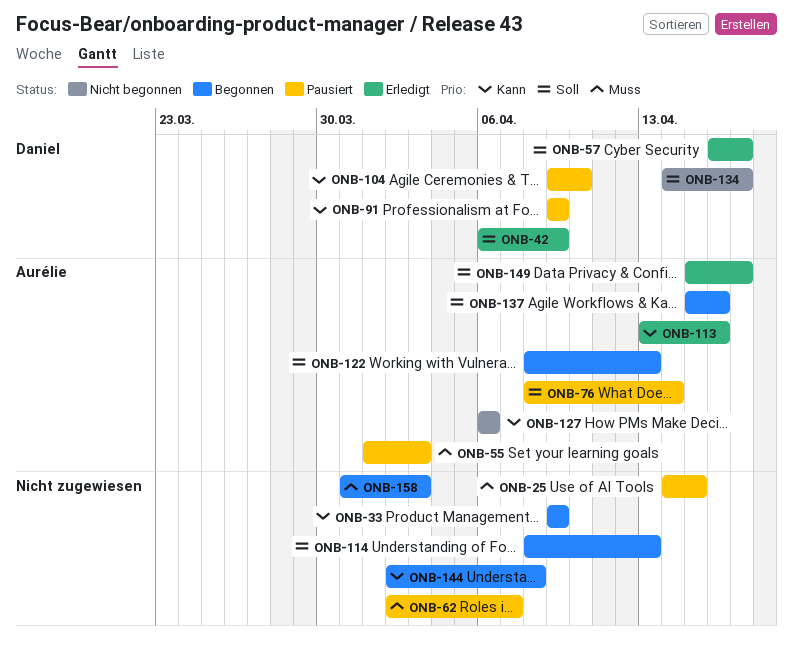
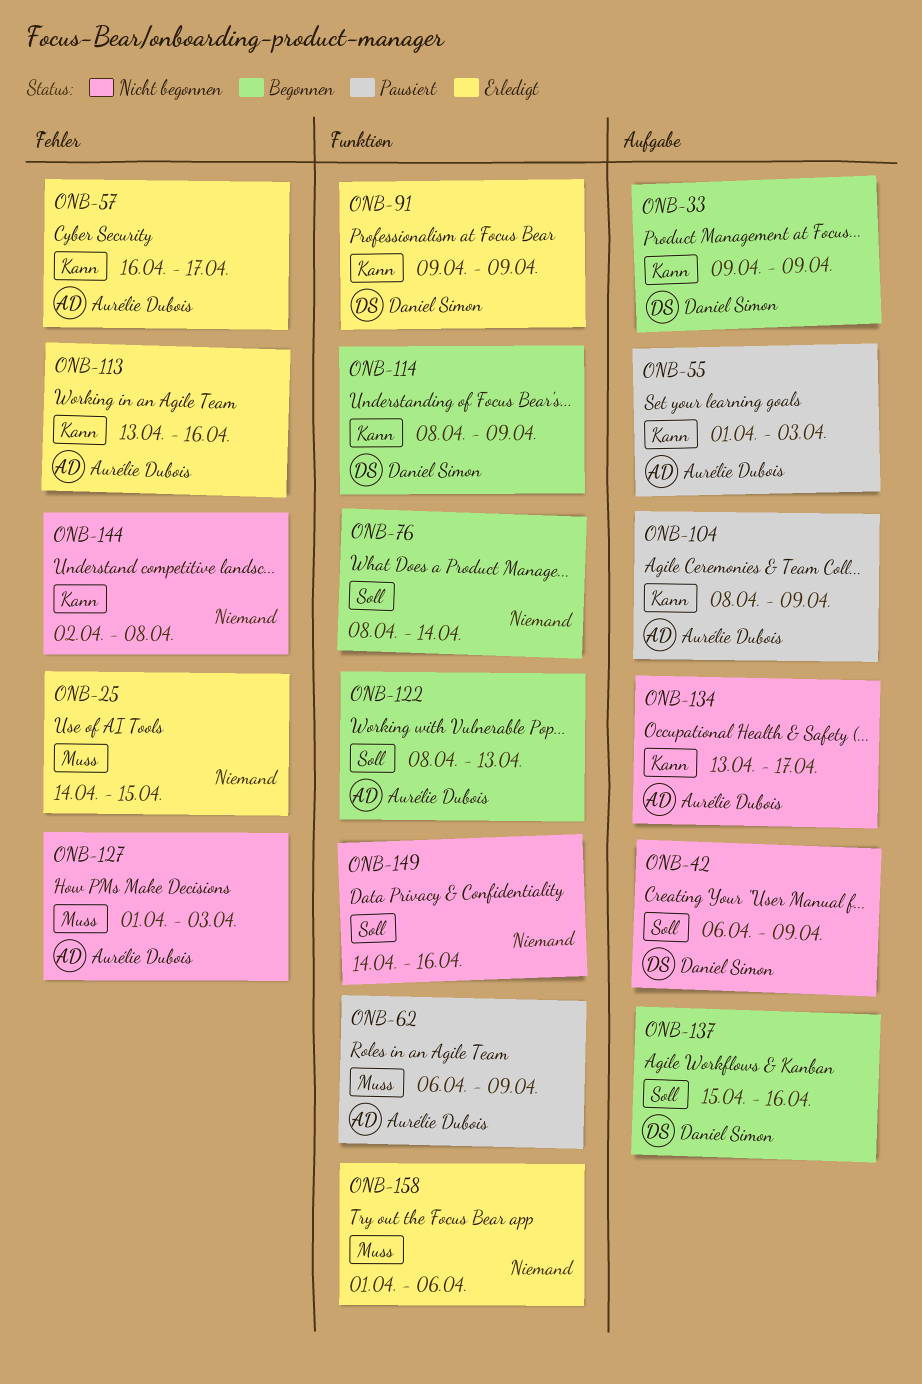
ONB-25, status: Pausiert -> Erledigt
ONB-33, owner: none -> Daniel Simon
ONB-42, status: Erledigt -> Nicht begonnen
ONB-55, priority: Muss -> Kann
ONB-57, owner: Daniel Simon -> Aurélie Dubois
ONB-57, priority: Soll -> Kann
ONB-62, owner: none -> Aurélie Dubois
ONB-62, start: Apr 2 -> Apr 6
ONB-62, due: Apr 7 -> Apr 9
ONB-76, status: Pausiert -> Begonnen
ONB-76, owner: Aurélie Dubois -> none
ONB-91, status: Pausiert -> Erledigt
ONB-104, owner: Daniel Simon -> Aurélie Dubois
ONB-104, start: Apr 9 -> Apr 8
ONB-104, due: Apr 10 -> Apr 9
ONB-114, owner: none -> Daniel Simon
ONB-114, priority: Soll -> Kann
ONB-114, due: Apr 13 -> Apr 9
ONB-127, priority: Kann -> Muss
ONB-127, start: Apr 6 -> Apr 1
ONB-127, due: Apr 6 -> Apr 3
ONB-134, owner: Daniel Simon -> Aurélie Dubois
ONB-134, priority: Soll -> Kann
ONB-134, start: Apr 14 -> Apr 13
ONB-137, owner: Aurélie Dubois -> Daniel Simon
ONB-144, status: Begonnen -> Nicht begonnen
ONB-149, status: Erledigt -> Nicht begonnen
ONB-149, owner: Aurélie Dubois -> none
ONB-149, start: Apr 15 -> Apr 14
ONB-149, due: Apr 17 -> Apr 16
ONB-158, status: Begonnen -> Erledigt
ONB-158, start: Mar 31 -> Apr 1
ONB-158, due: Apr 3 -> Apr 6

